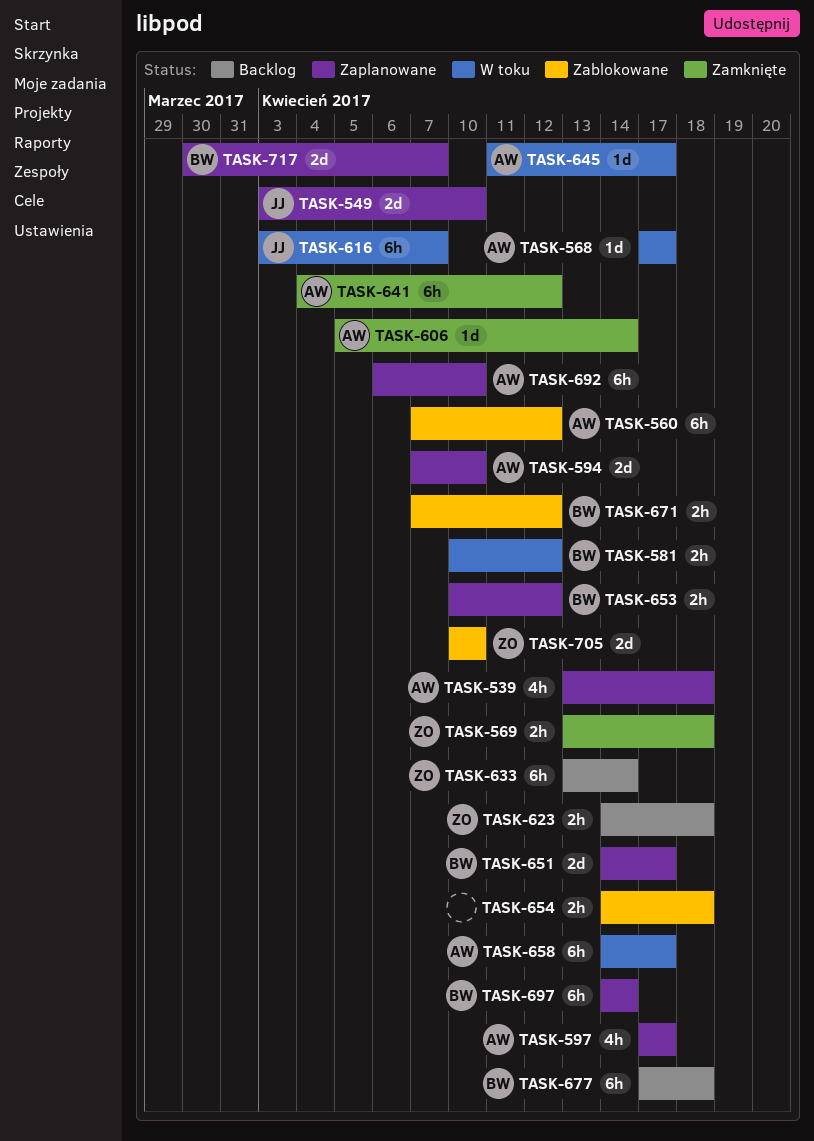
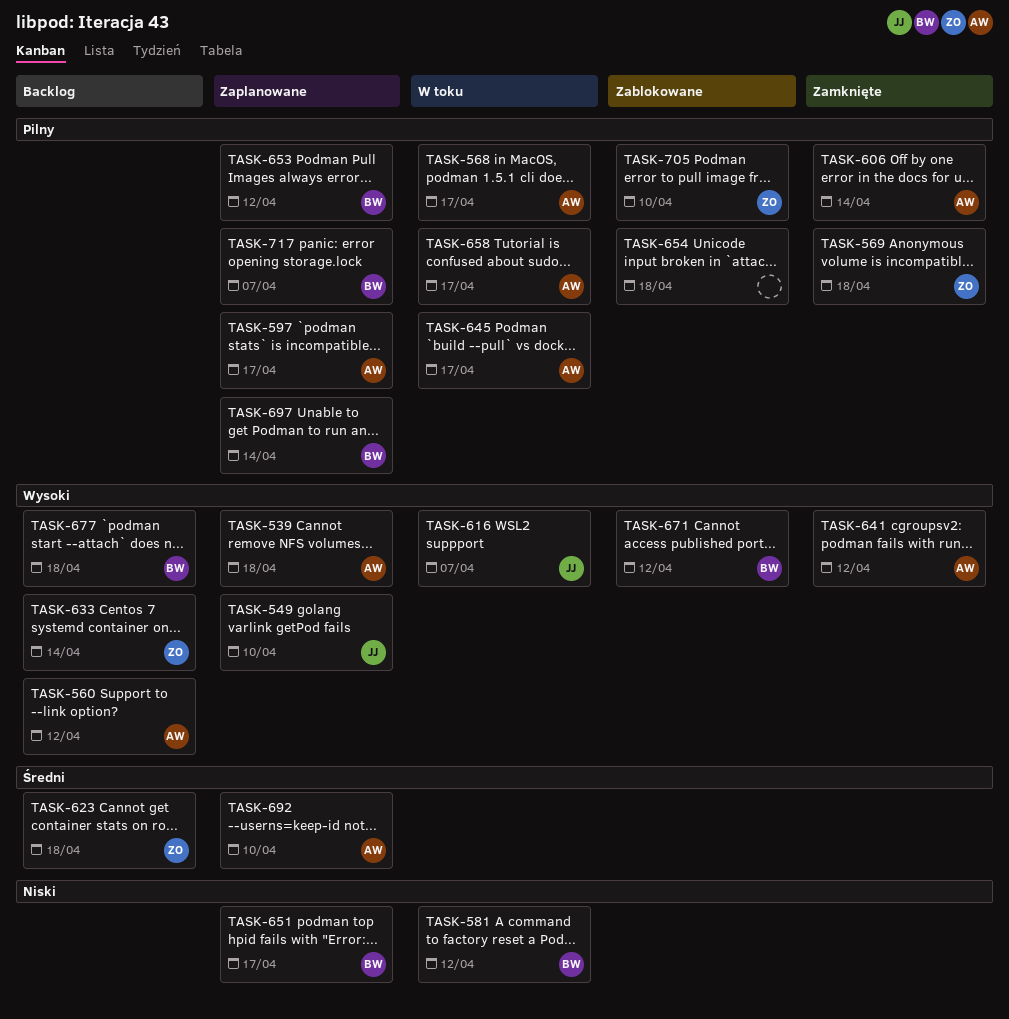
TASK-560, status: Zablokowane -> Backlog
TASK-594: present -> none

